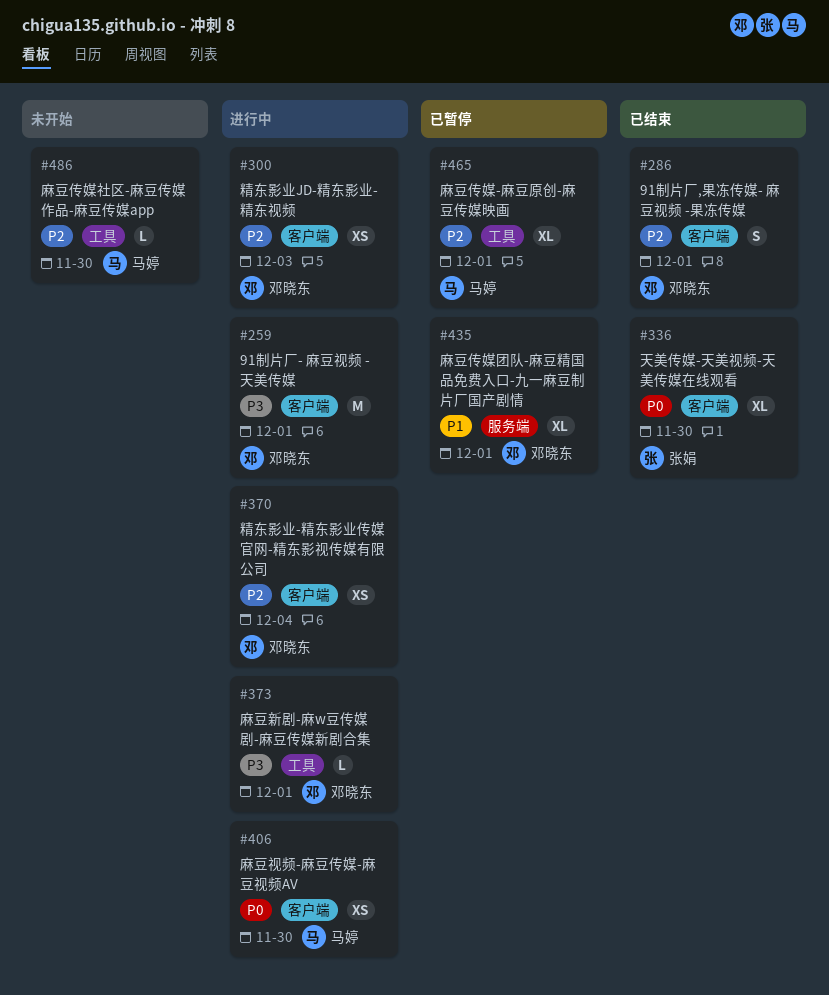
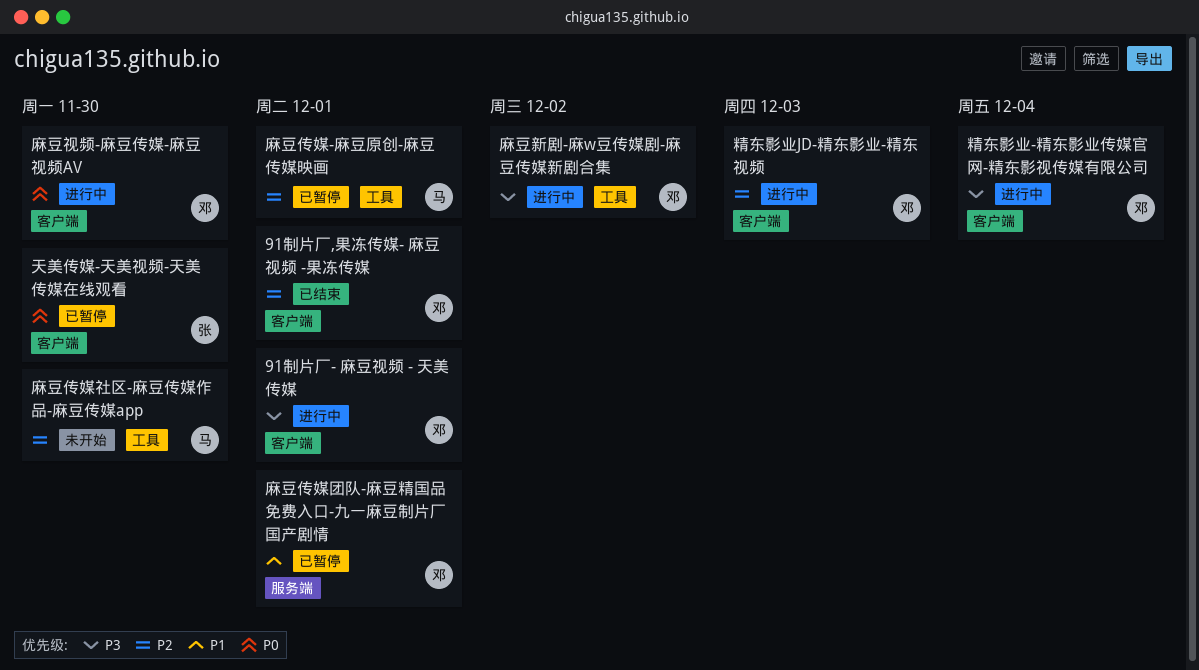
天美传媒-天美视频-天美传媒在线观看, status: 已结束 -> 已暂停
精东影业-精东影业传媒官网-精东影视传媒有限公司, priority: P2 -> P3
麻豆新剧-麻w豆传媒剧-麻豆传媒新剧合集, due: Dec 1 -> Dec 2
麻豆视频-麻豆传媒-麻豆视频AV, owner: 马婷 -> 邓晓东

